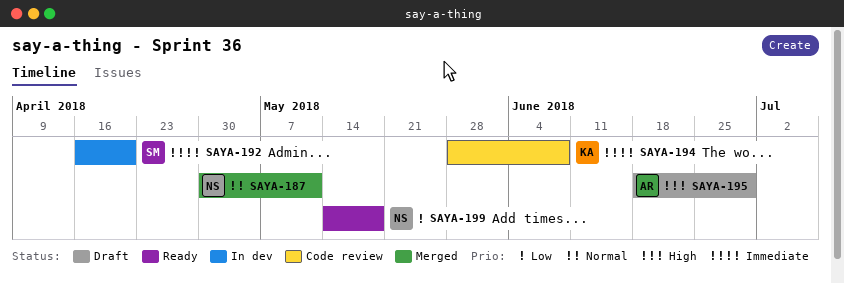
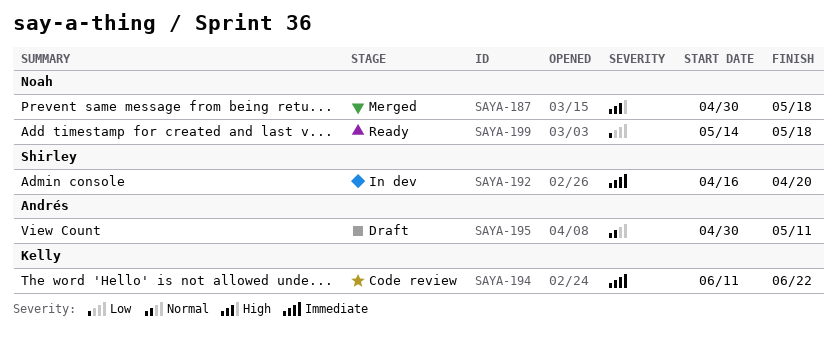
SAYA-187, priority: Normal -> High
SAYA-187, due: May 11 -> May 18
SAYA-194, start: May 28 -> Jun 11
SAYA-194, due: Jun 8 -> Jun 22
SAYA-195, priority: High -> Normal
SAYA-195, start: Jun 18 -> Apr 30
SAYA-195, due: Jun 29 -> May 11

